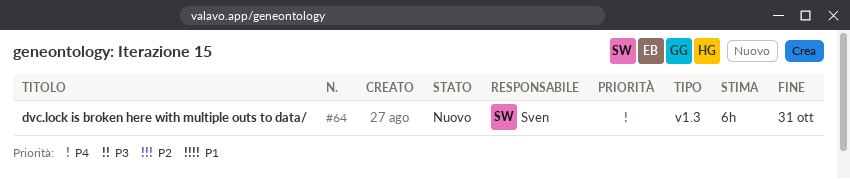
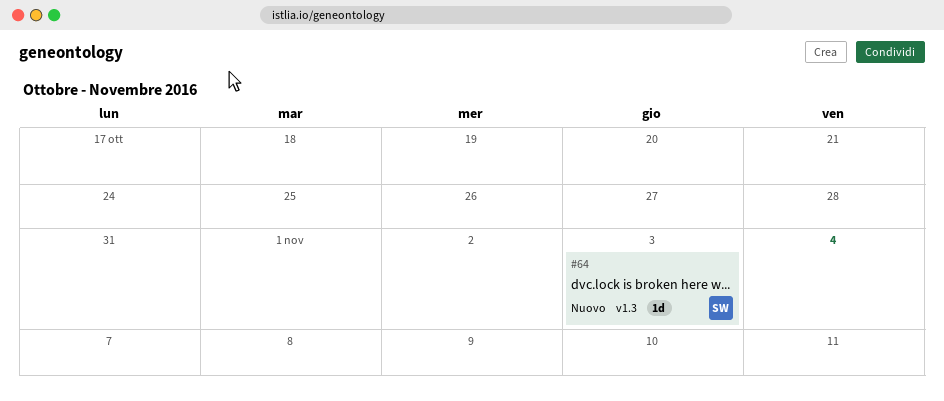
#64, estimate: 6h -> 1d
#64, due: Oct 31 -> Nov 3

